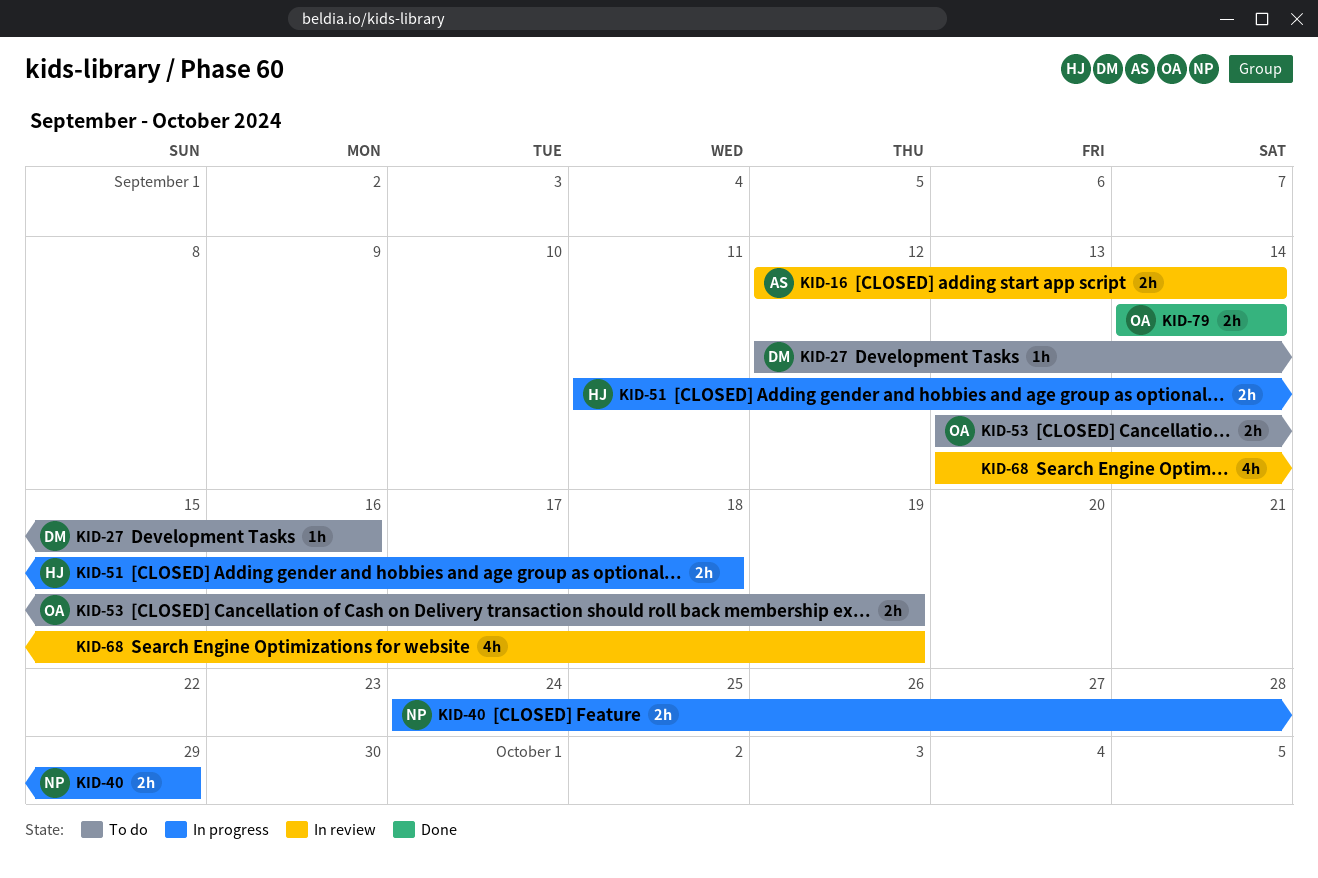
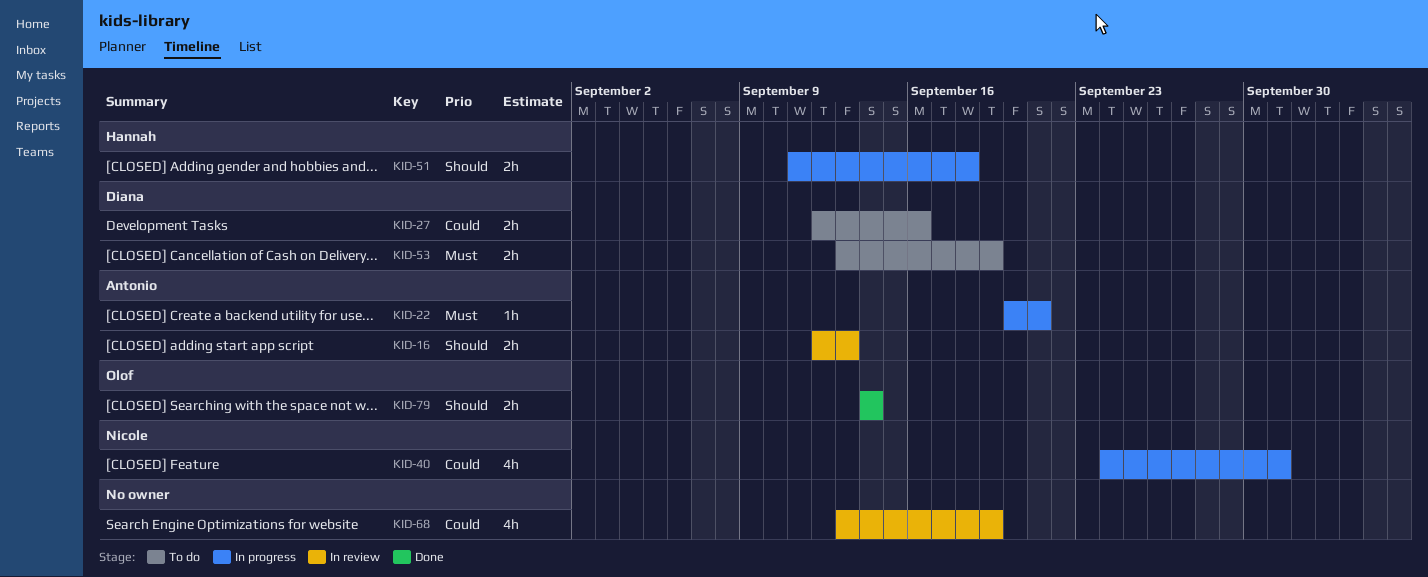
KID-16, due: Sep 14 -> Sep 13
KID-22: none -> present
KID-27, estimate: 1h -> 2h
KID-40, estimate: 2h -> 4h
KID-40, due: Sep 29 -> Oct 1
KID-53, owner: Olof -> Diana

